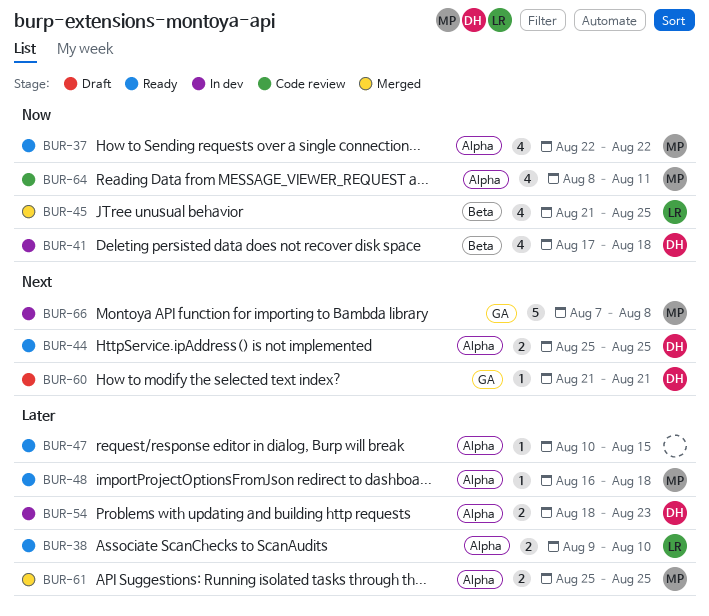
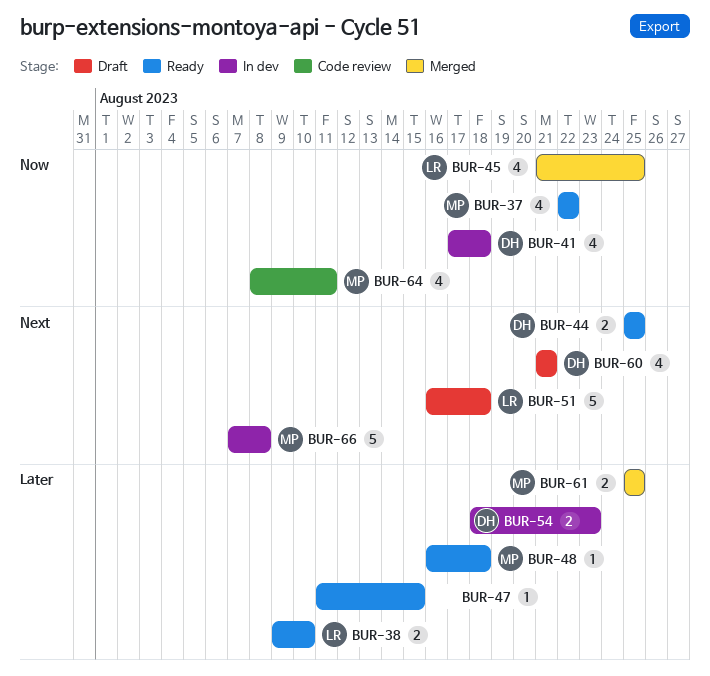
BUR-47, start: Aug 10 -> Aug 11
BUR-51: none -> present
BUR-60, estimate: 1 -> 4

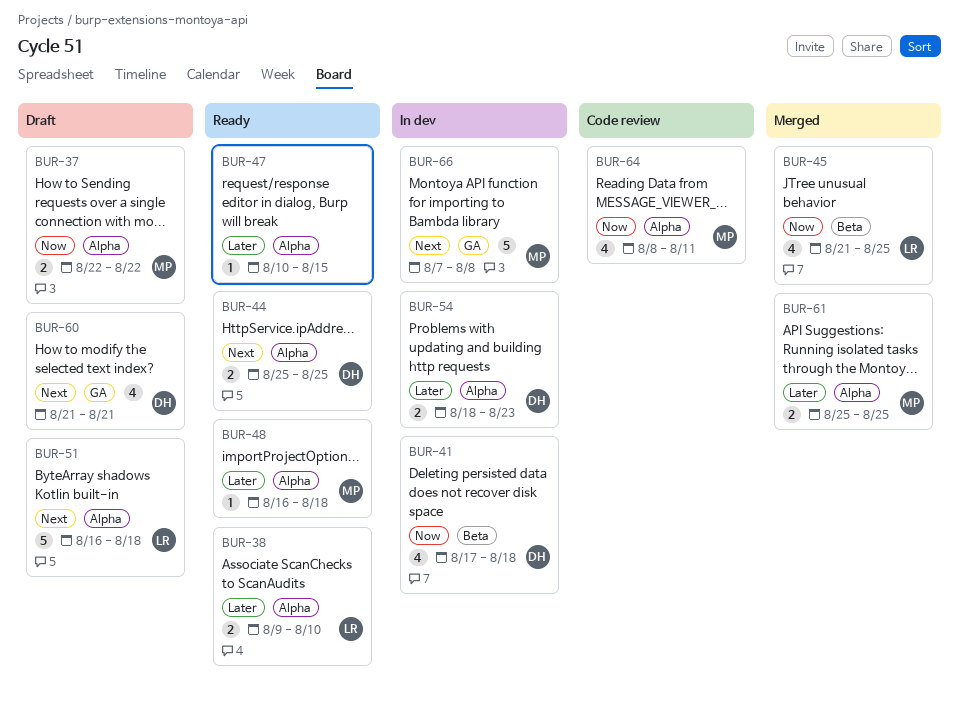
BUR-37, status: Ready -> Draft
BUR-37, estimate: 4 -> 2
BUR-47, start: Aug 11 -> Aug 10

